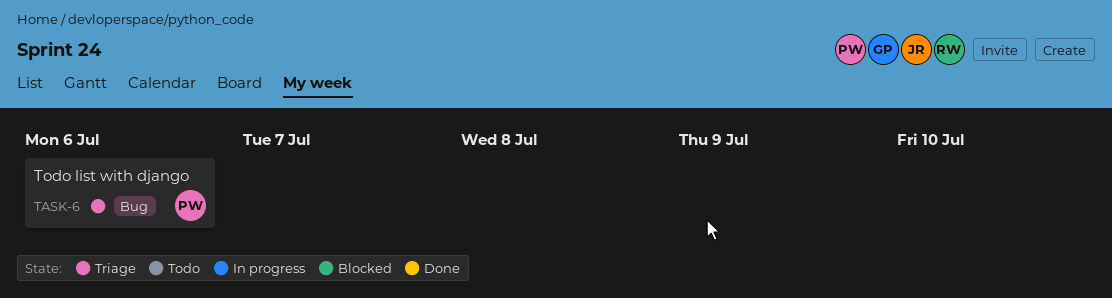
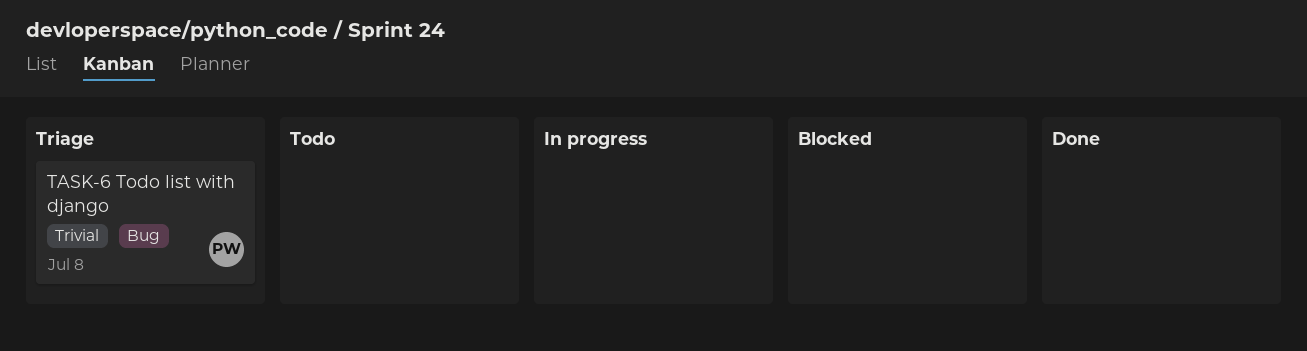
TASK-6, due: Jul 6 -> Jul 8

